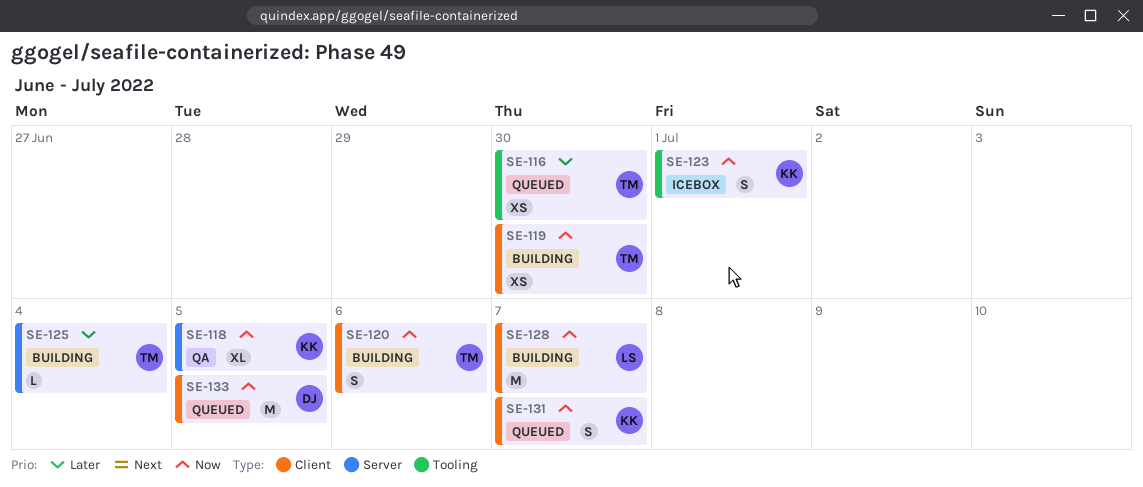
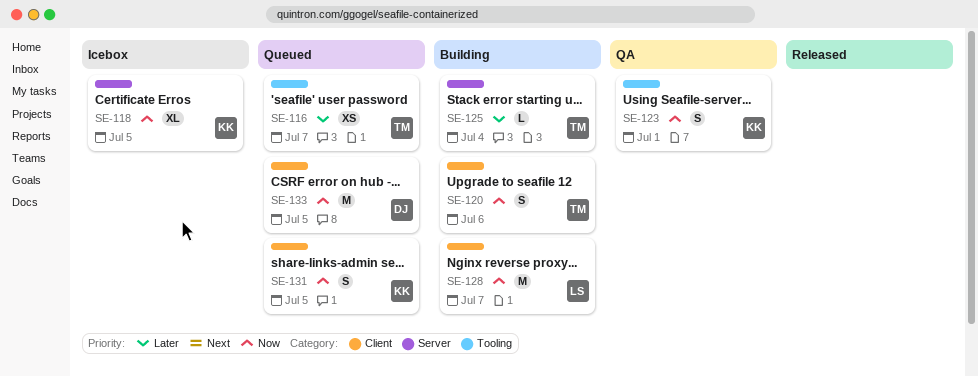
SE-116, due: Jun 30 -> Jul 7
SE-118, status: QA -> Icebox
SE-119: present -> none
SE-123, status: Icebox -> QA
SE-131, due: Jul 7 -> Jul 5

